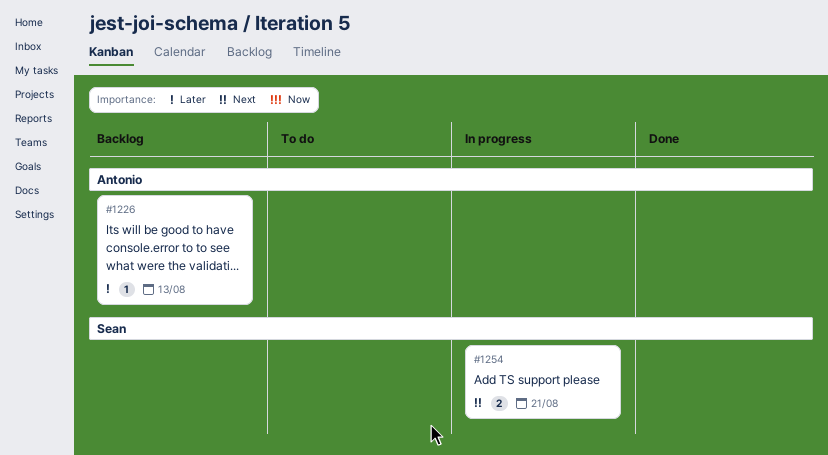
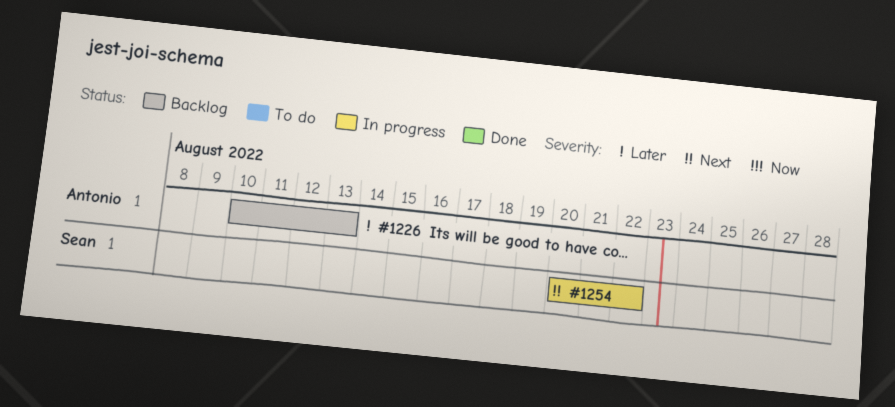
#1254, due: Aug 21 -> Aug 22

